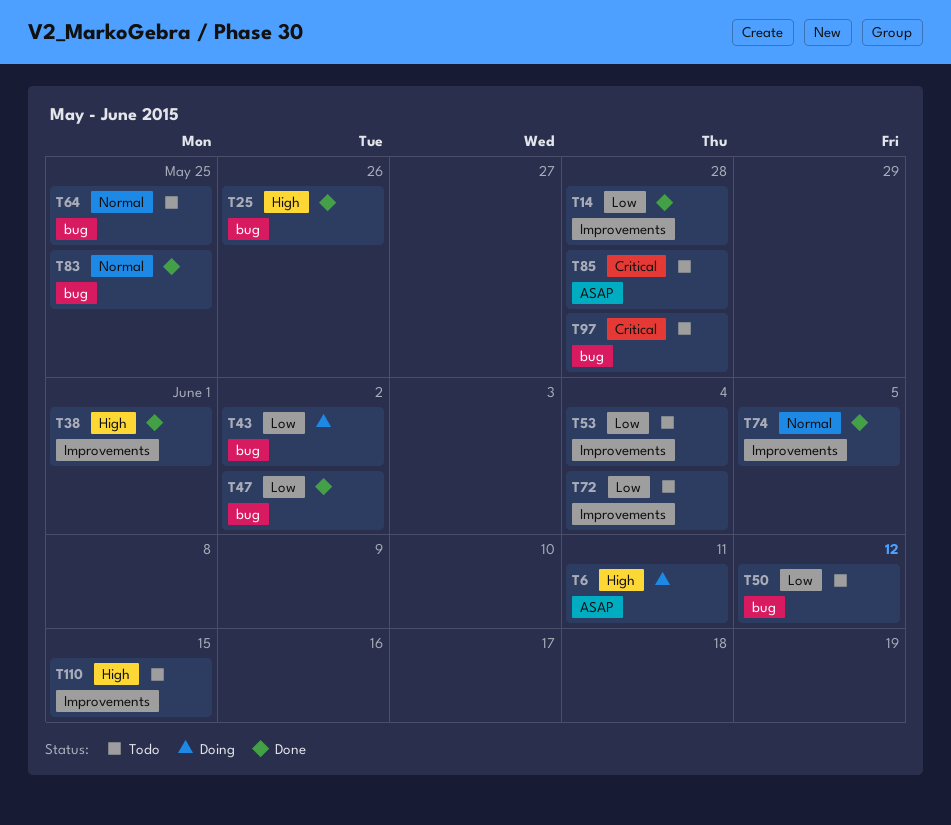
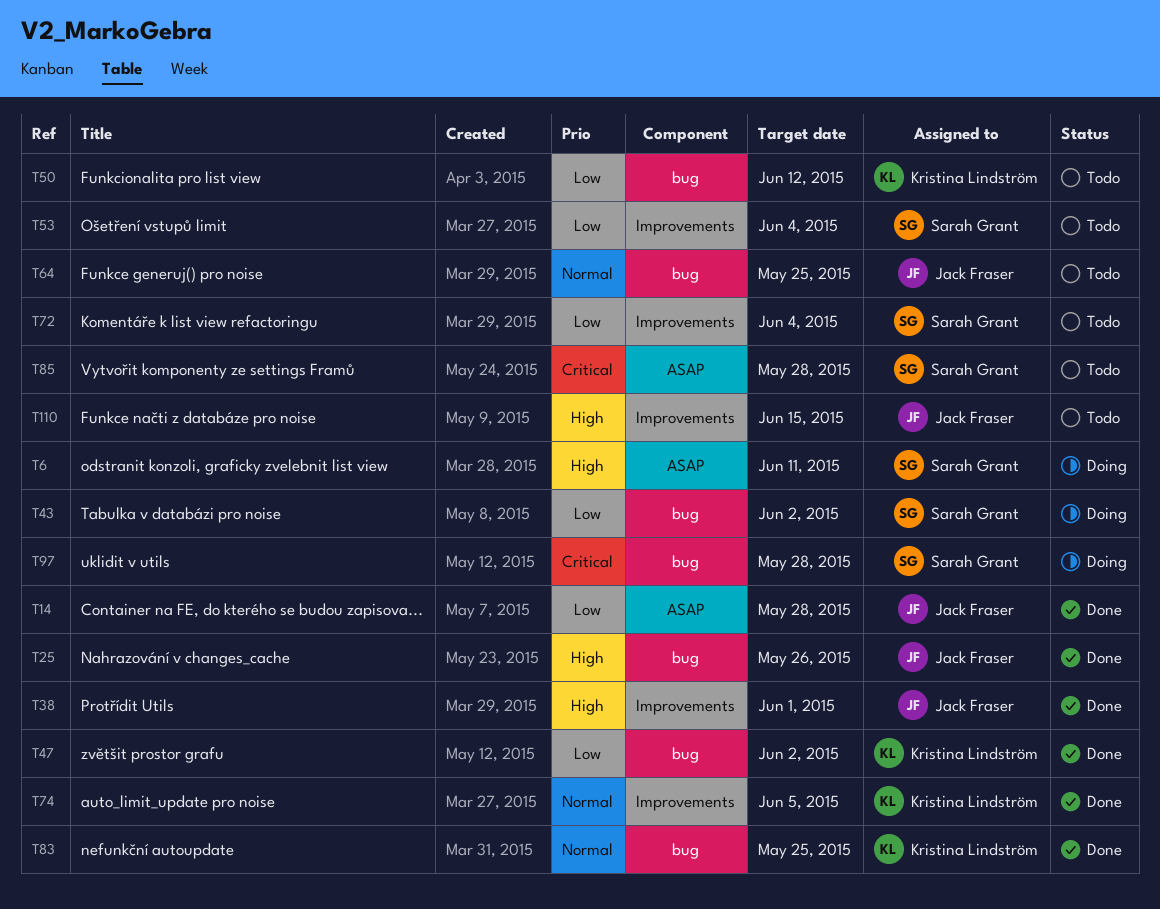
T14, label: Improvements -> ASAP
T97, status: Todo -> Doing

